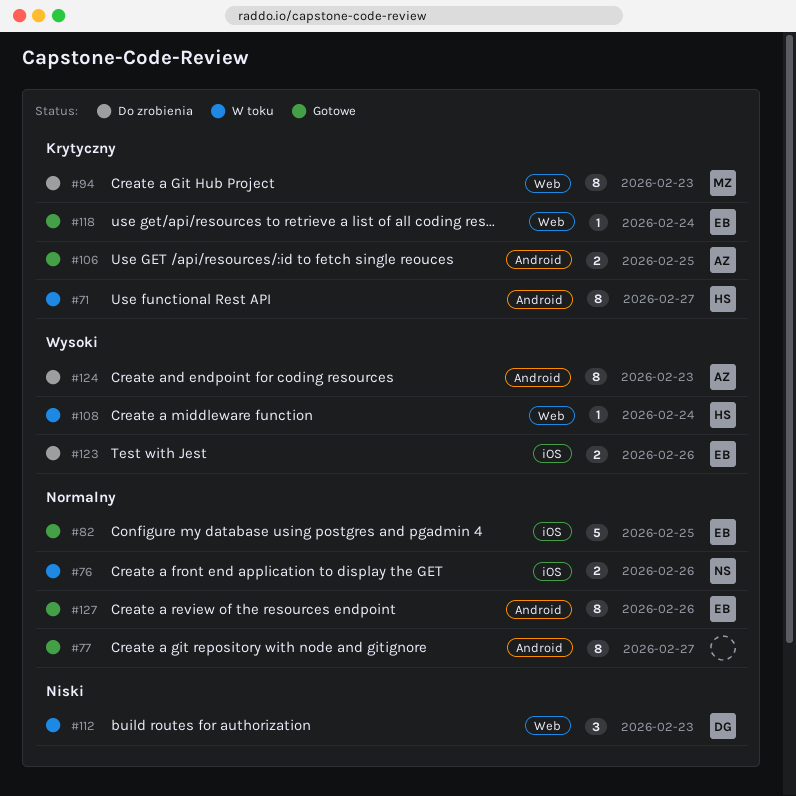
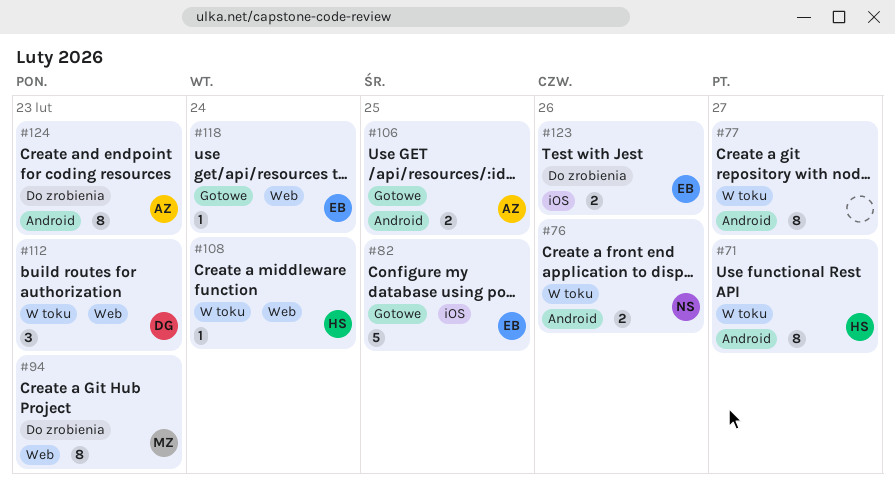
#76, label: iOS -> Android
#77, status: Gotowe -> W toku
#127: present -> none

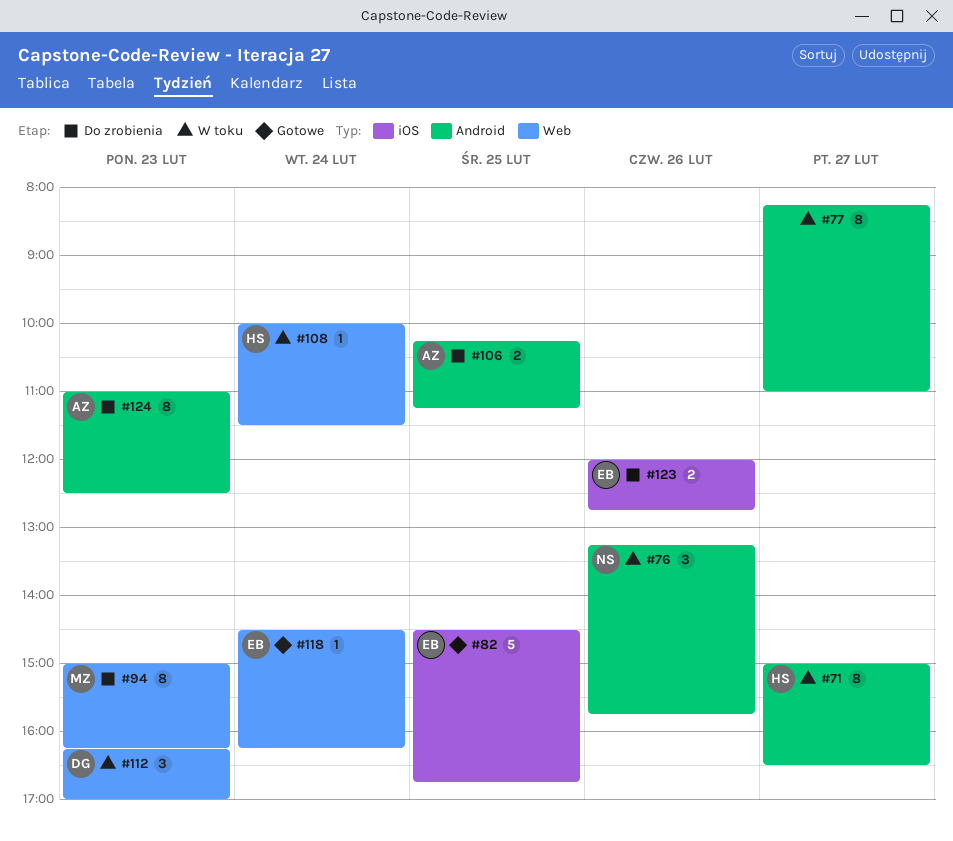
#76, estimate: 2 -> 3
#106, status: Gotowe -> Do zrobienia

